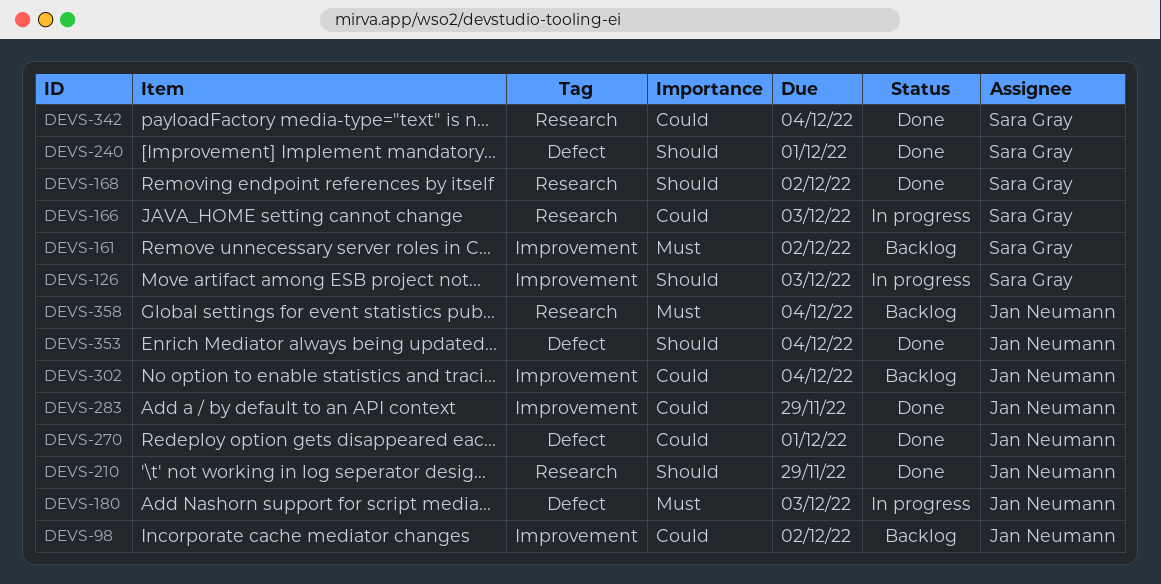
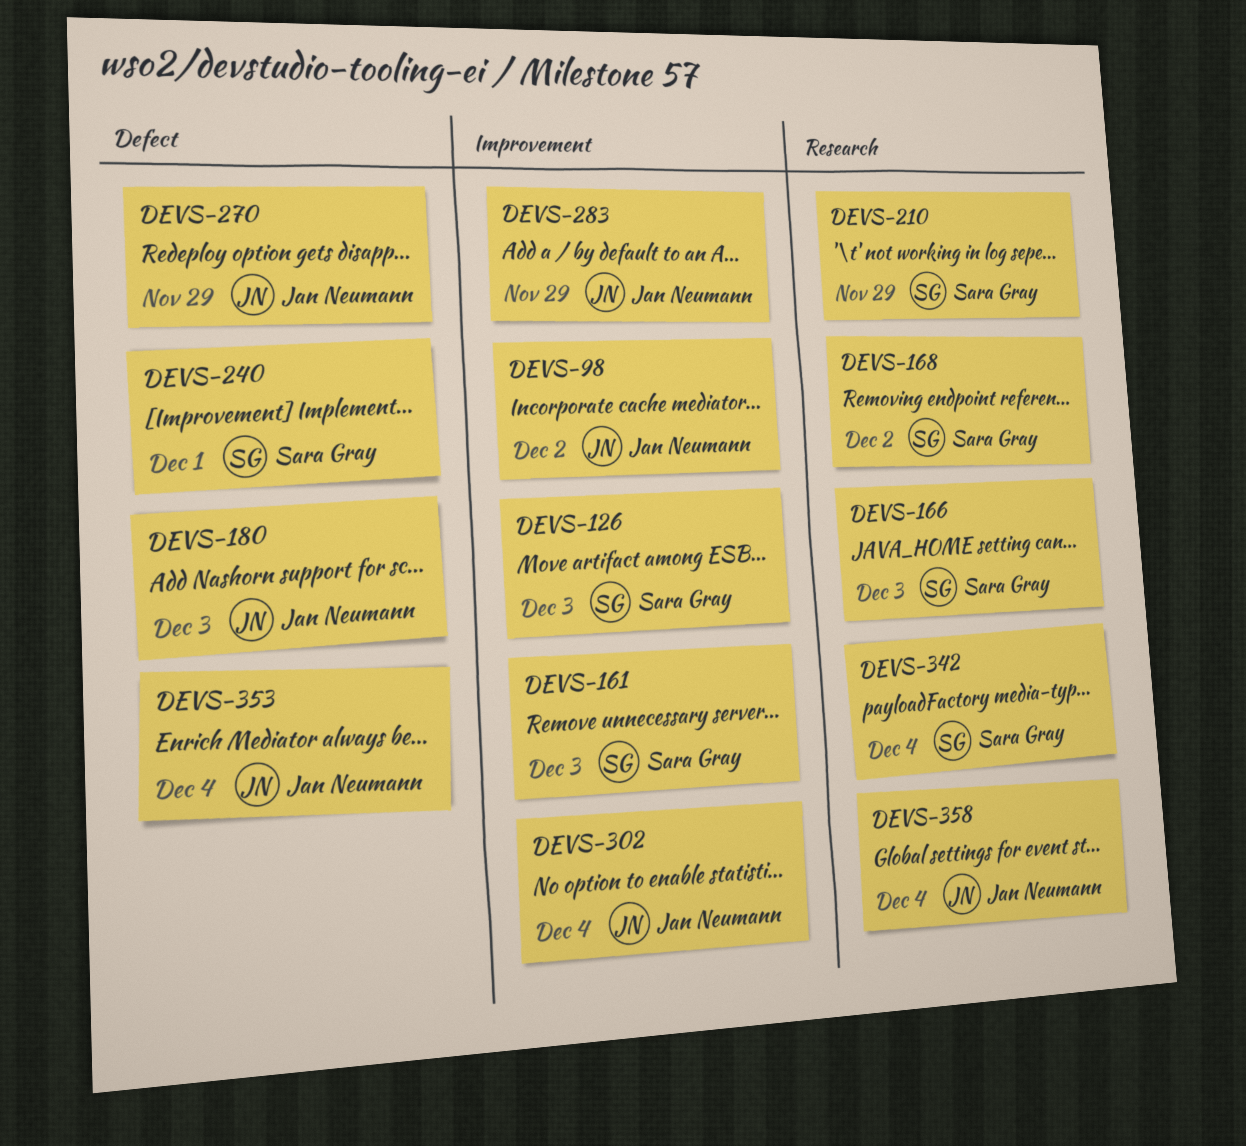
DEVS-161, due: Dec 2 -> Dec 3
DEVS-210, owner: Jan Neumann -> Sara Gray
DEVS-270, due: Dec 1 -> Nov 29

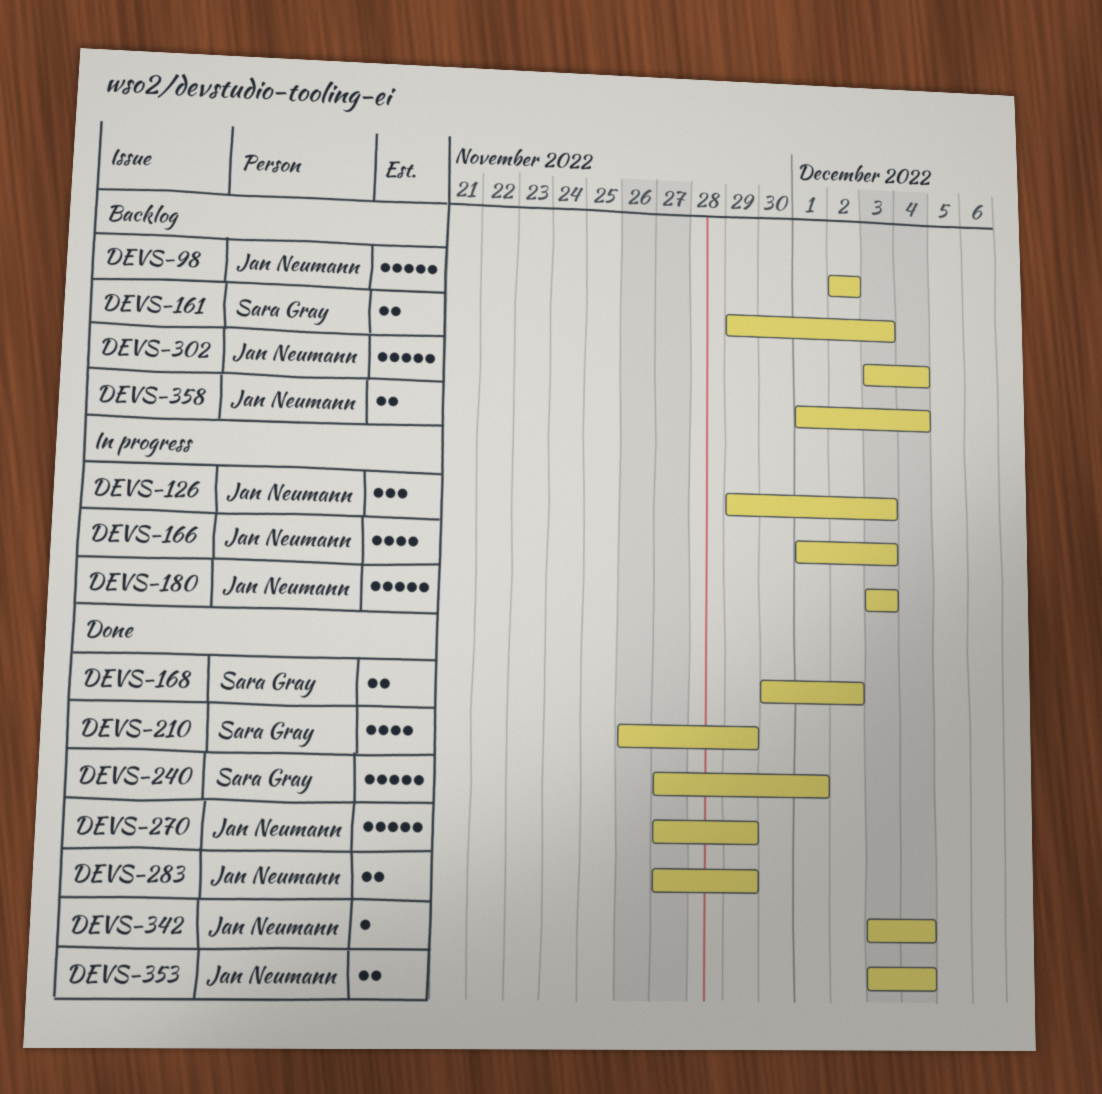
DEVS-126, owner: Sara Gray -> Jan Neumann
DEVS-166, owner: Sara Gray -> Jan Neumann
DEVS-342, owner: Sara Gray -> Jan Neumann

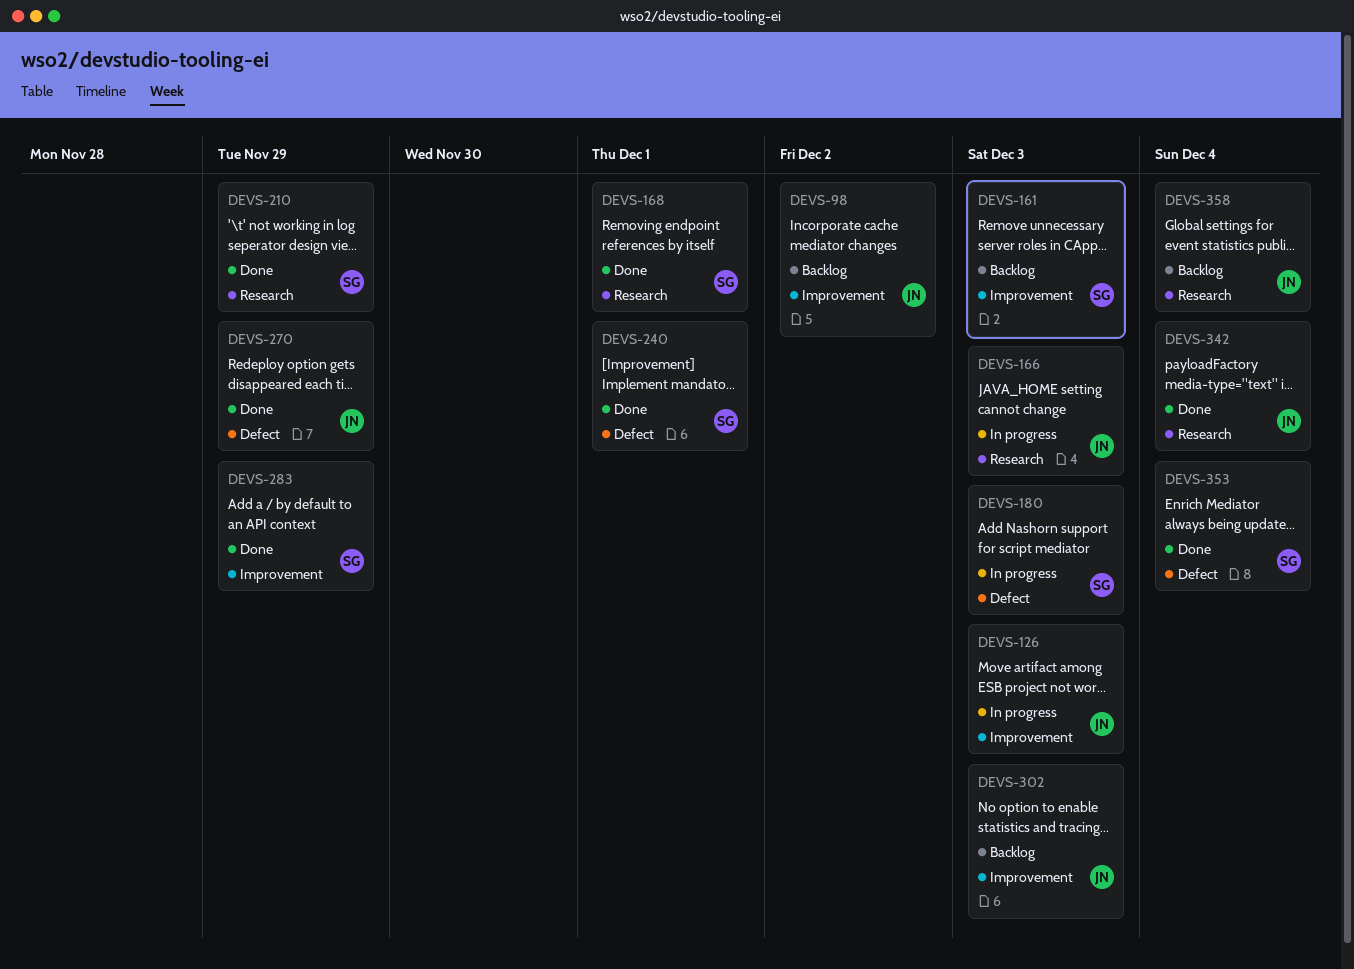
DEVS-168, due: Dec 2 -> Dec 1
DEVS-180, owner: Jan Neumann -> Sara Gray
DEVS-283, owner: Jan Neumann -> Sara Gray
DEVS-302, due: Dec 4 -> Dec 3
DEVS-353, owner: Jan Neumann -> Sara Gray

